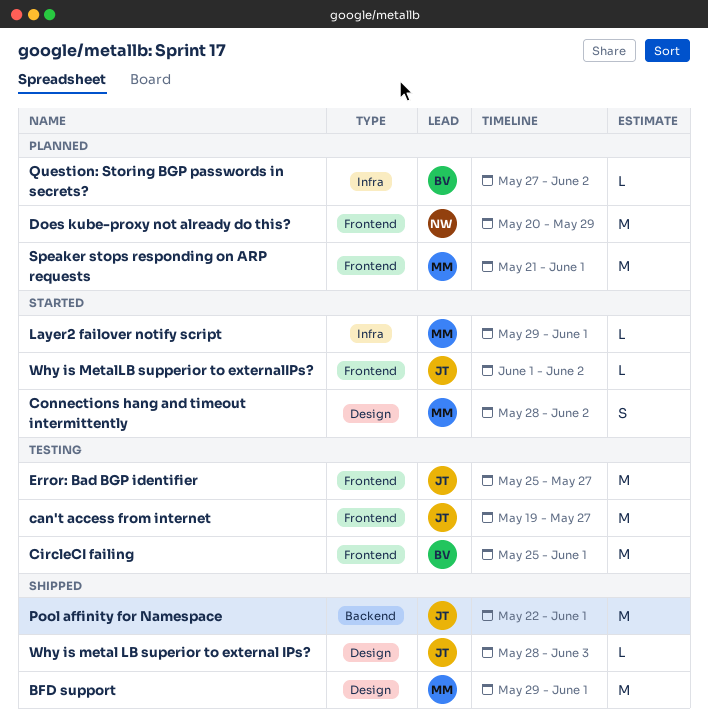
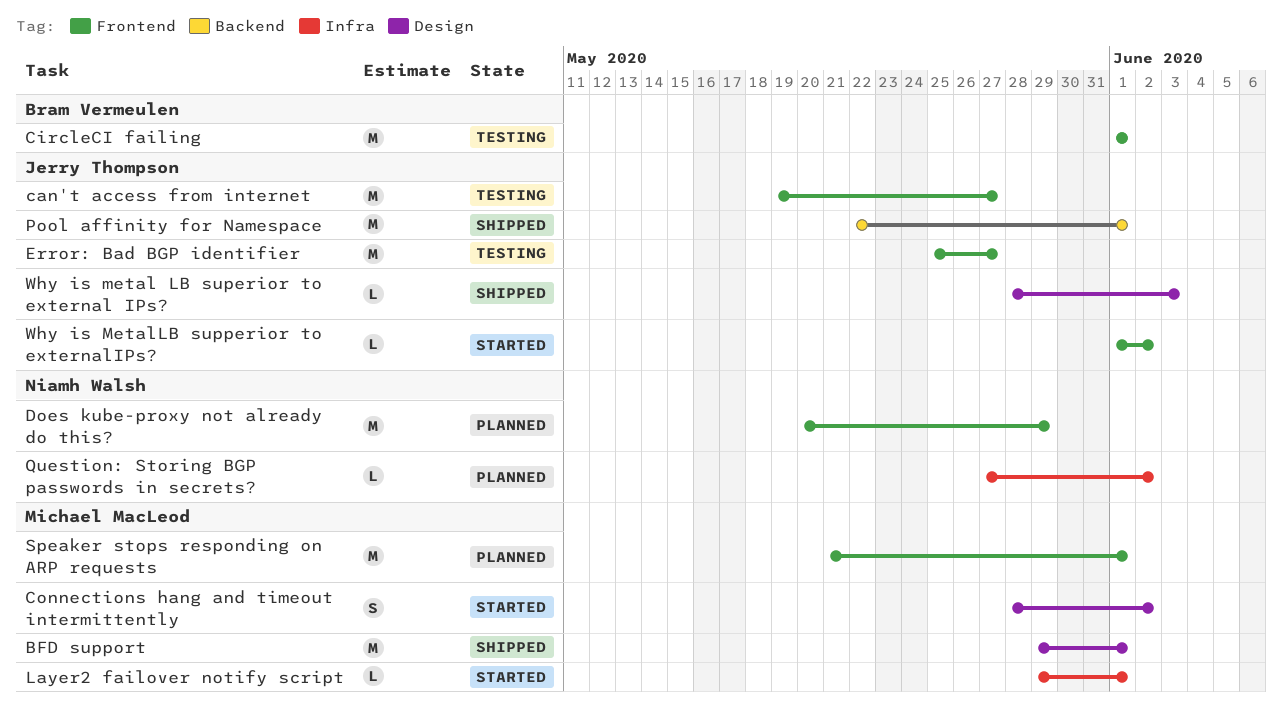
CircleCI failing, start: May 25 -> Jun 1
Question: Storing BGP passwords in secrets?, owner: Bram Vermeulen -> Niamh Walsh

